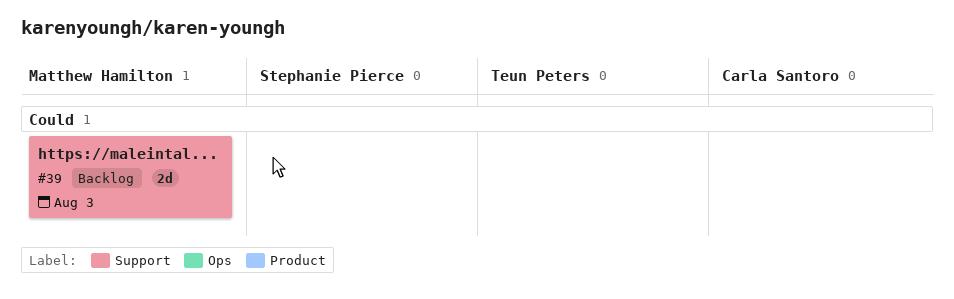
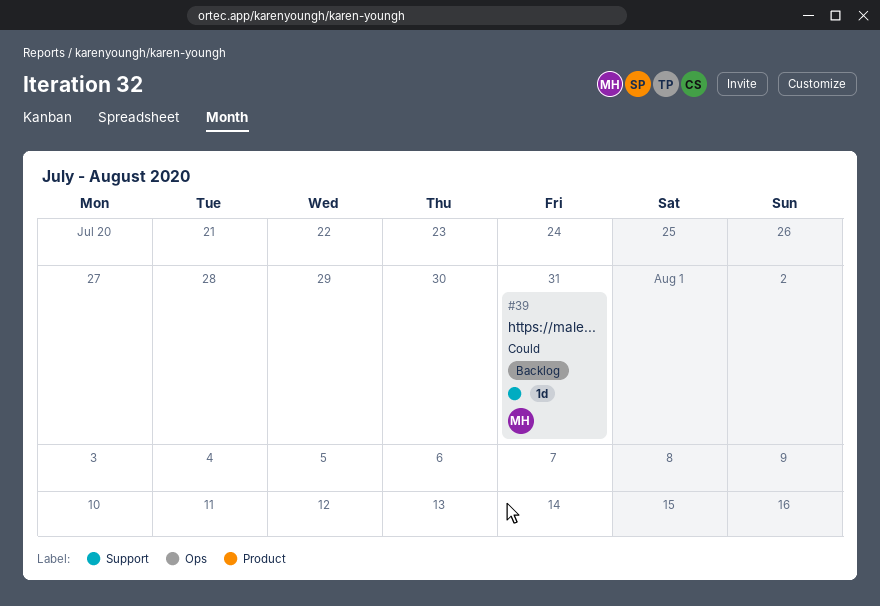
#39, estimate: 2d -> 1d
#39, due: Aug 3 -> Jul 31

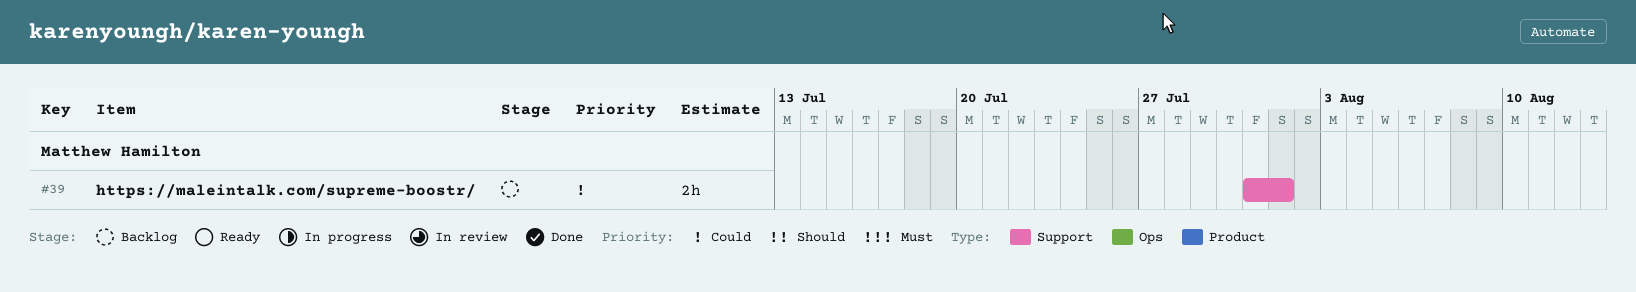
#39, estimate: 1d -> 2h
#39, due: Jul 31 -> Aug 1

